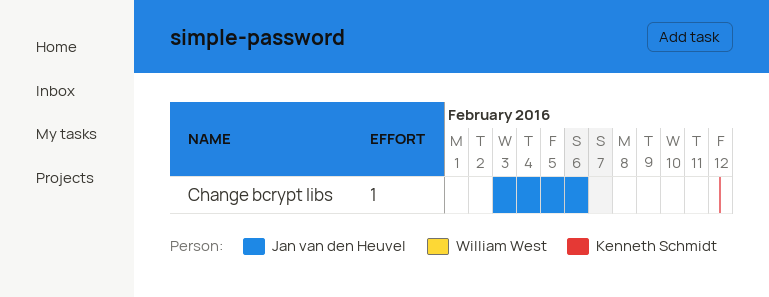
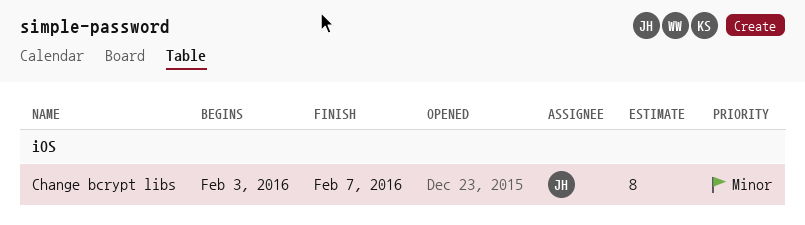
Change bcrypt libs, estimate: 1 -> 8
Change bcrypt libs, due: Feb 6 -> Feb 7

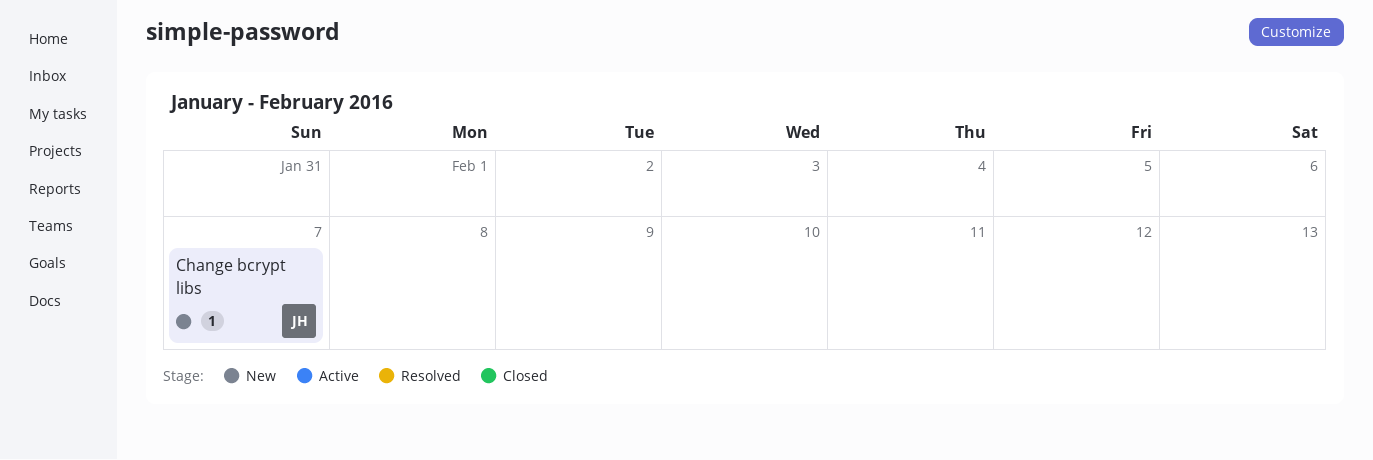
Change bcrypt libs, estimate: 8 -> 1

